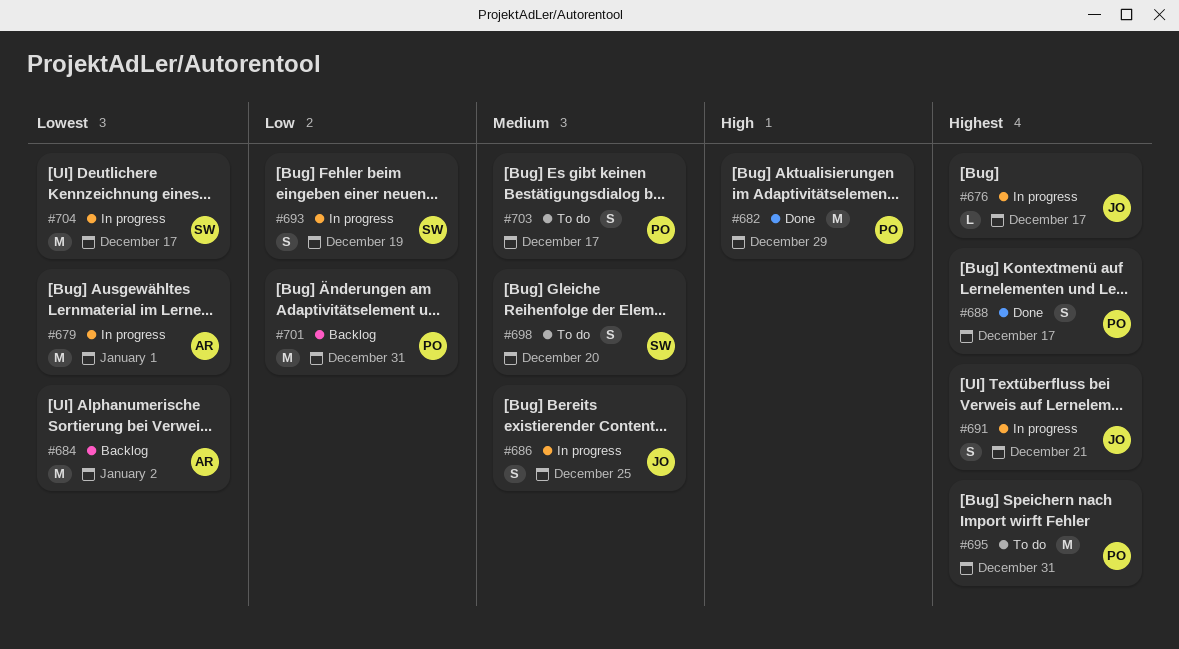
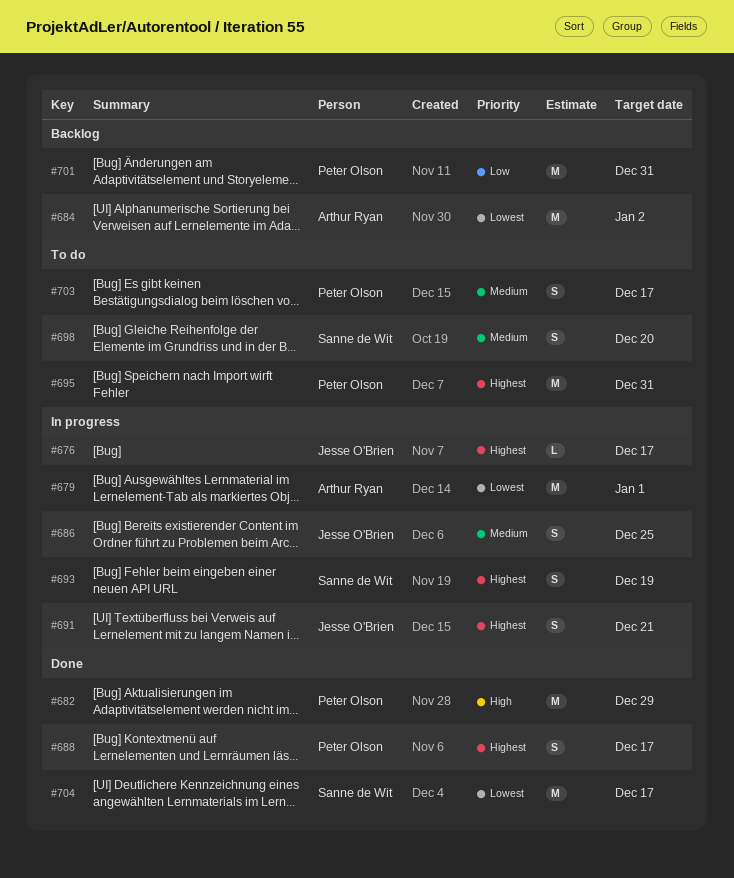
#693, priority: Low -> Highest
#704, status: In progress -> Done

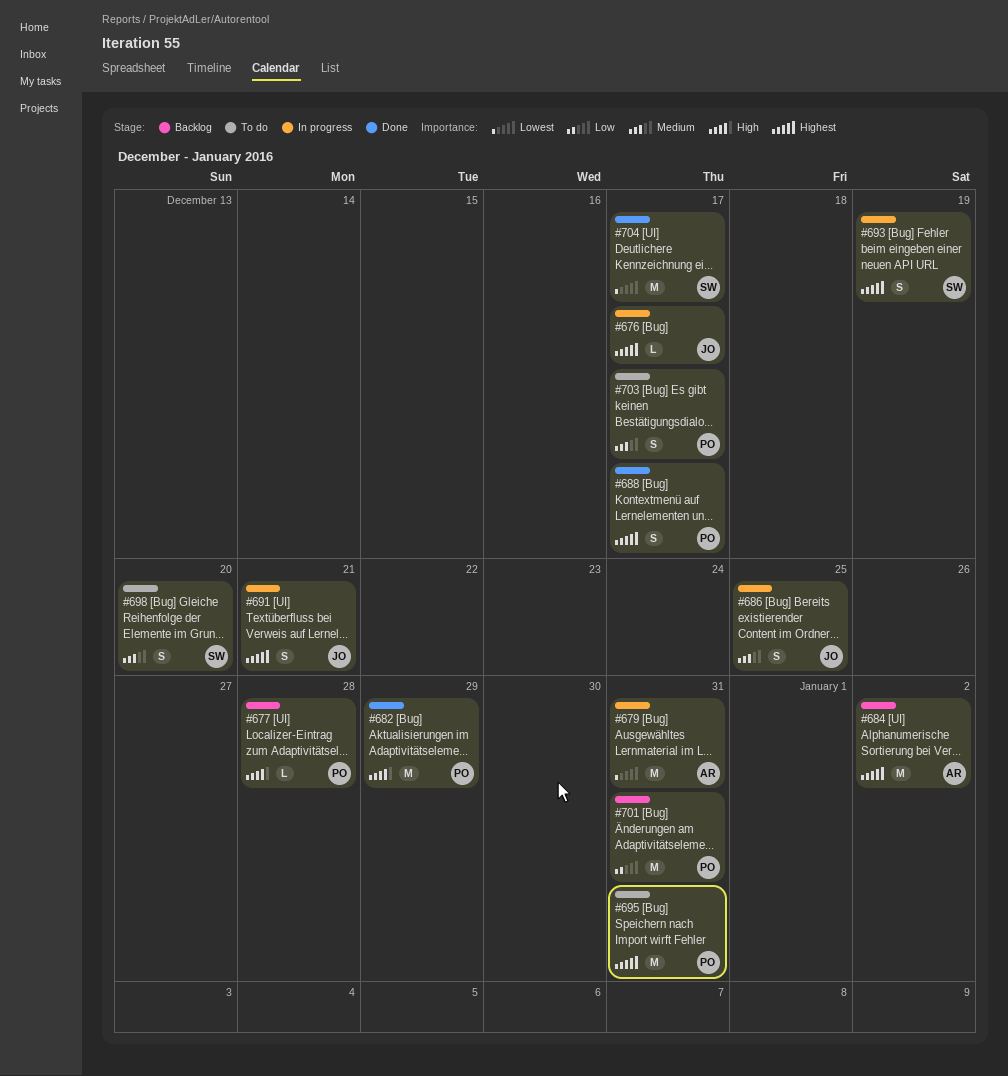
#677: none -> present
#679, due: Jan 1 -> Dec 31
#684, priority: Lowest -> Highest

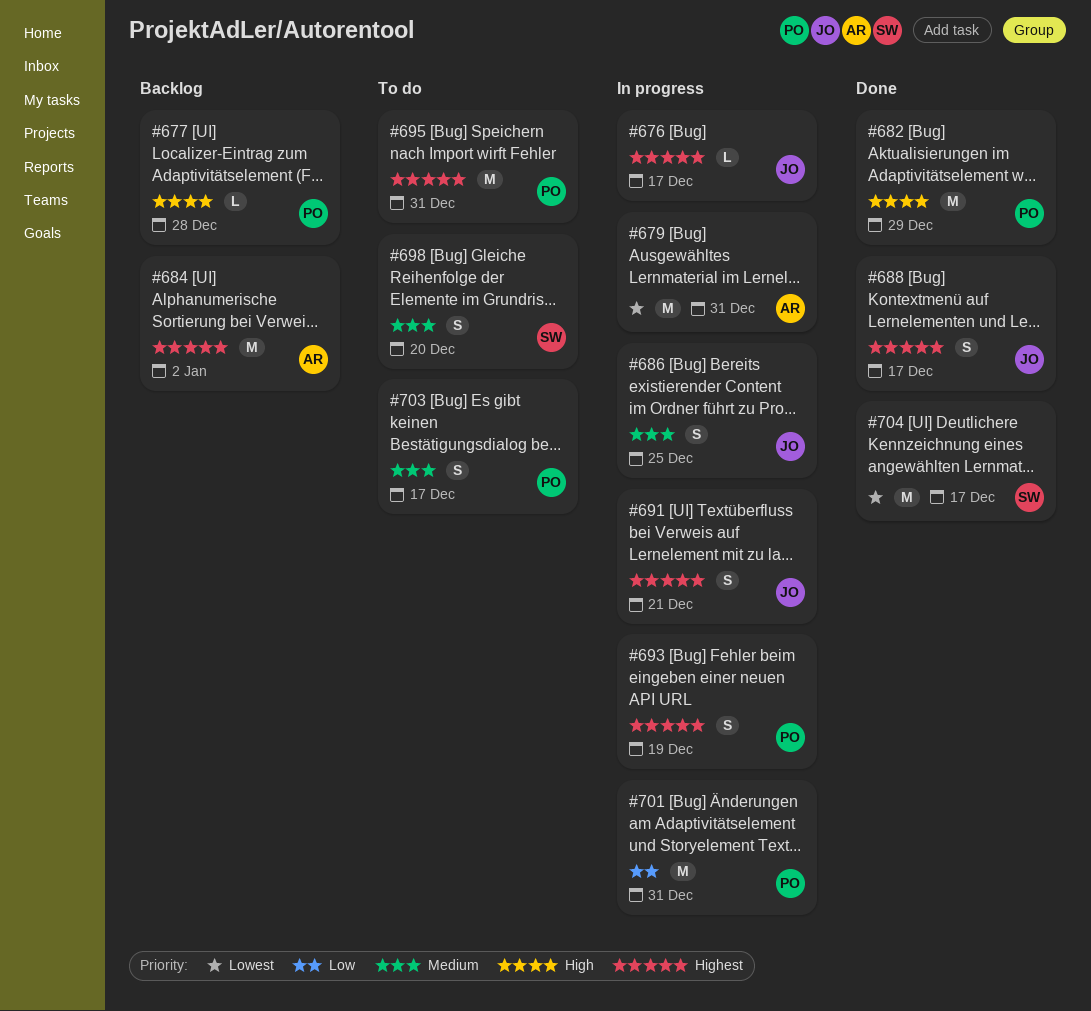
#688, owner: PO -> JO
#693, owner: SW -> PO
#701, status: Backlog -> In progress

